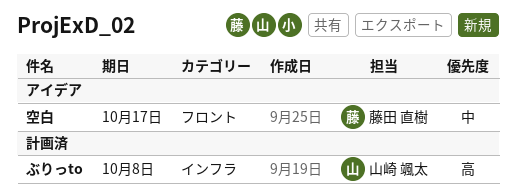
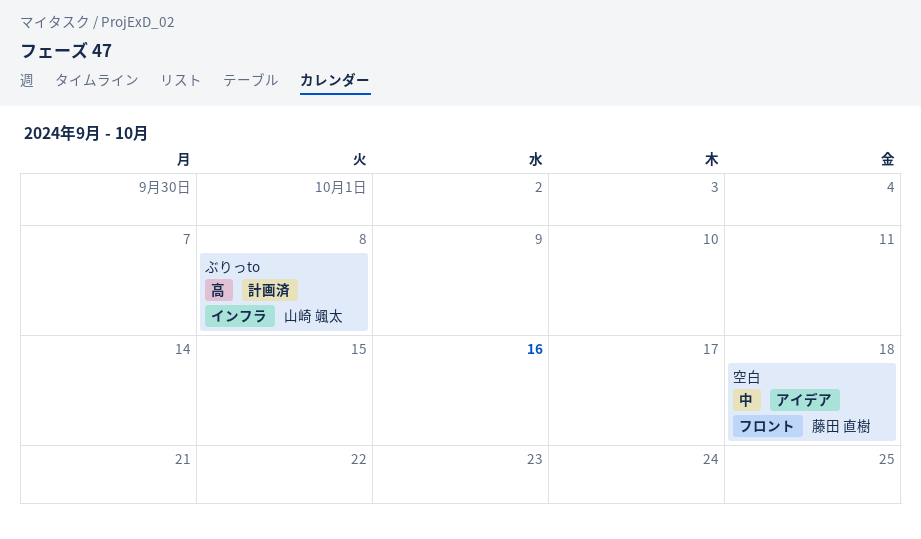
空白, due: Oct 17 -> Oct 18

